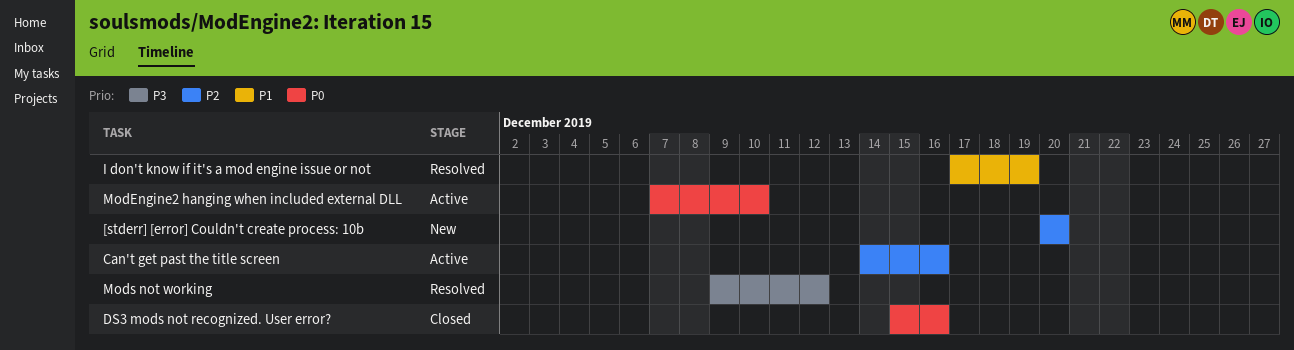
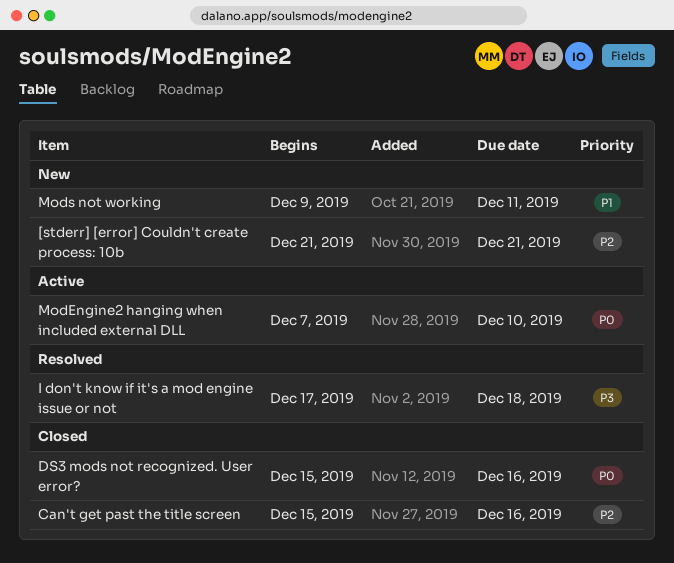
[stderr] [error] Couldn't create process: 10b, start: Dec 20 -> Dec 21
[stderr] [error] Couldn't create process: 10b, due: Dec 20 -> Dec 21
Can't get past the title screen, status: Active -> Closed
Can't get past the title screen, start: Dec 14 -> Dec 15
I don't know if it's a mod engine issue or not, priority: P1 -> P3
I don't know if it's a mod engine issue or not, due: Dec 19 -> Dec 18
Mods not working, status: Resolved -> New
Mods not working, priority: P3 -> P1
Mods not working, due: Dec 12 -> Dec 11

